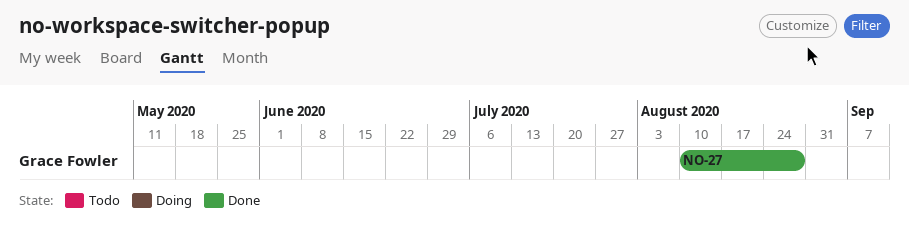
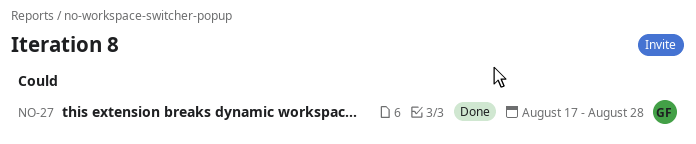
NO-27, start: Aug 10 -> Aug 17

